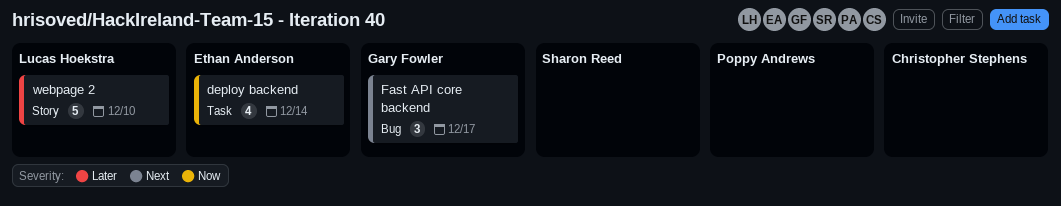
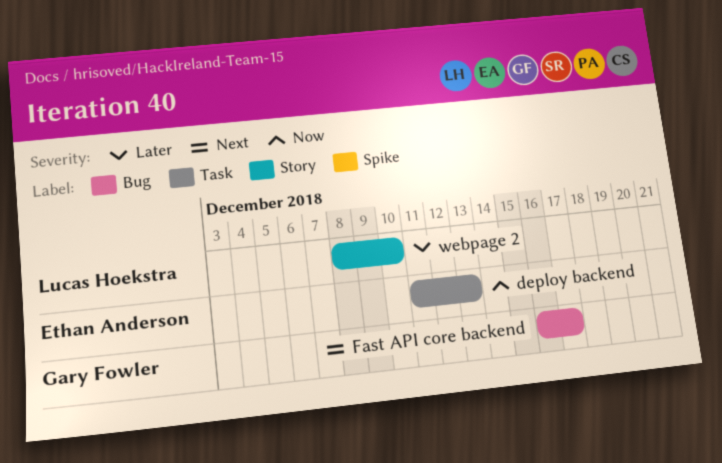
deploy backend, due: Dec 14 -> Dec 13

